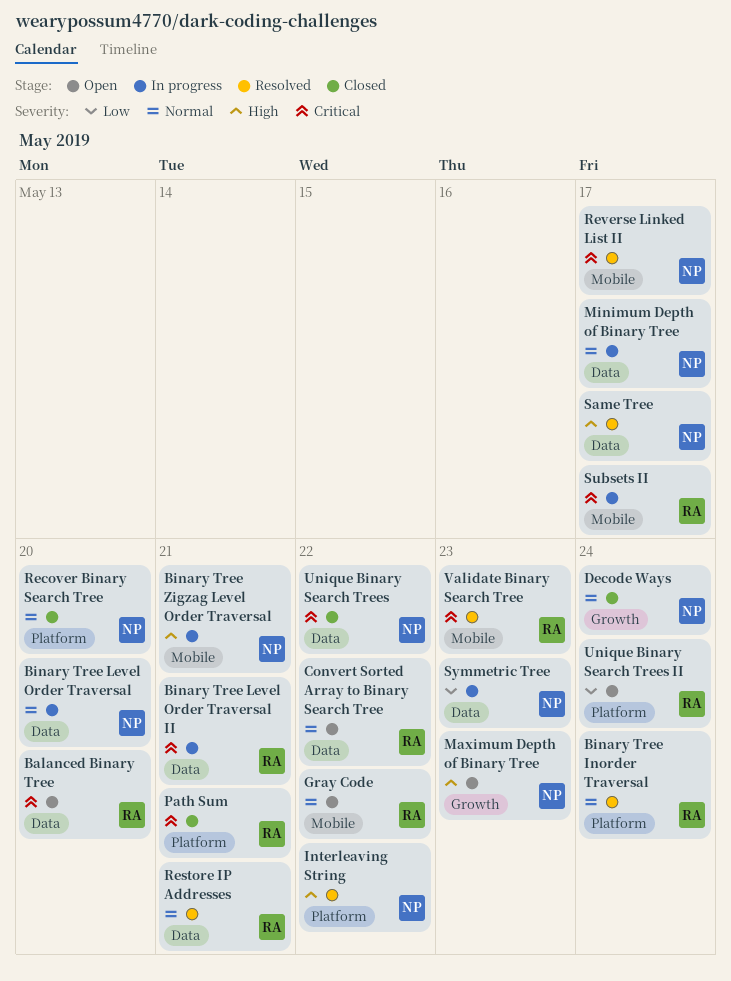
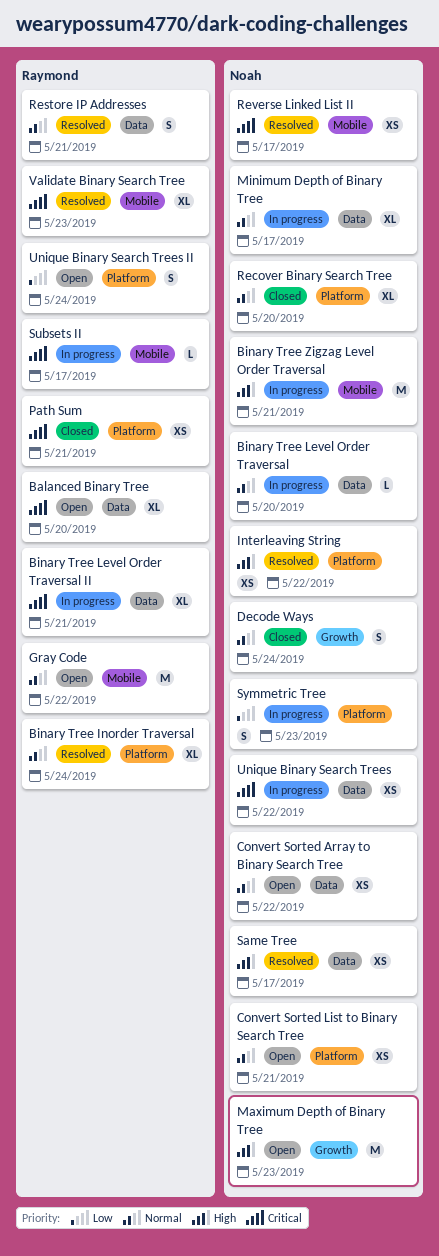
Convert Sorted Array to Binary Search Tree, owner: Raymond -> Noah
Convert Sorted List to Binary Search Tree: none -> present
Symmetric Tree, label: Data -> Platform
Unique Binary Search Trees, status: Closed -> In progress

